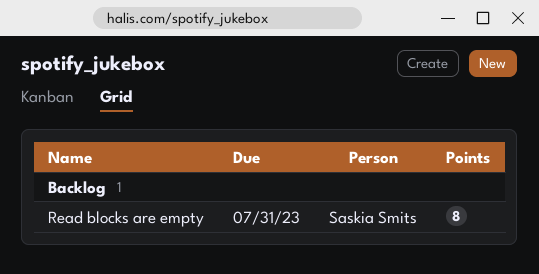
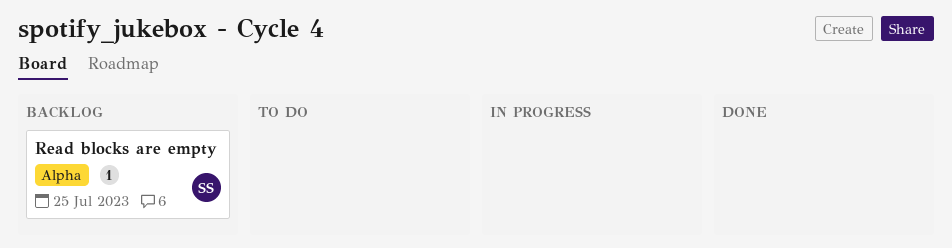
Read blocks are empty, estimate: 8 -> 1
Read blocks are empty, due: Jul 31 -> Jul 25

